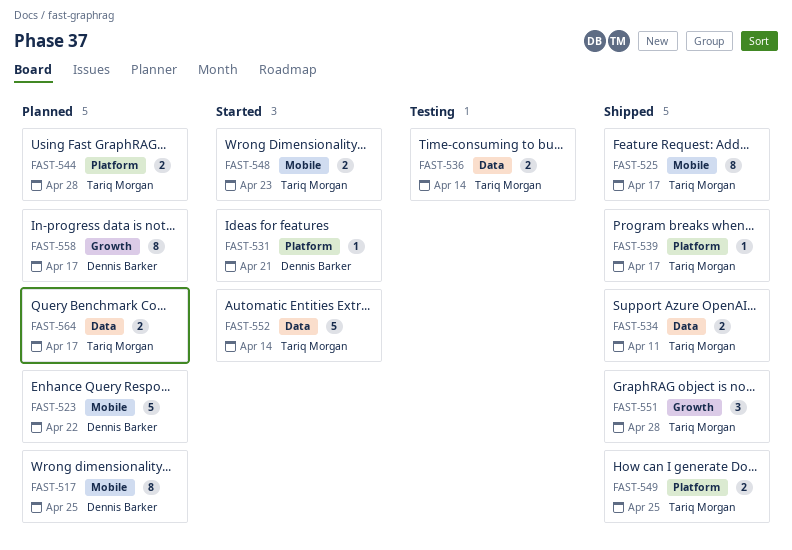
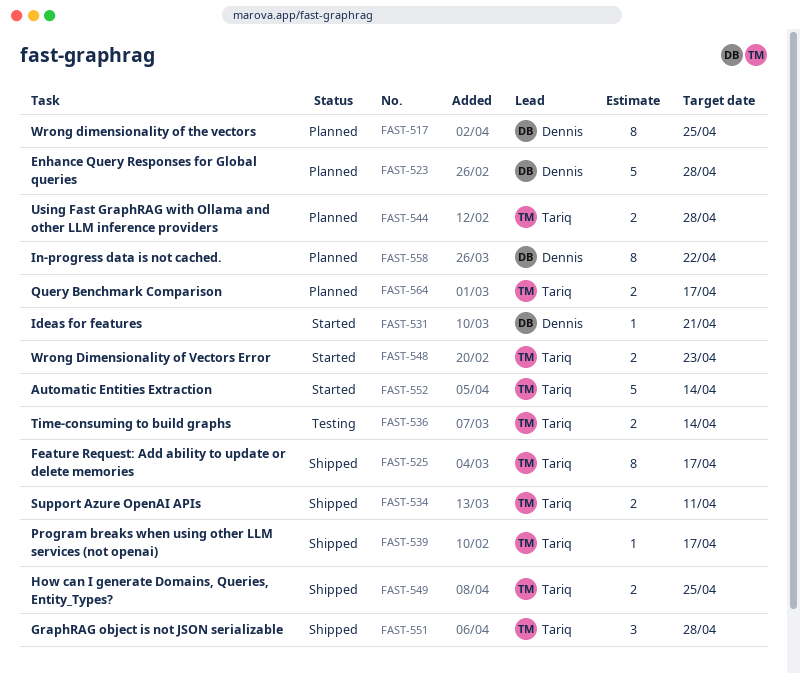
FAST-523, due: Apr 22 -> Apr 28
FAST-558, due: Apr 17 -> Apr 22

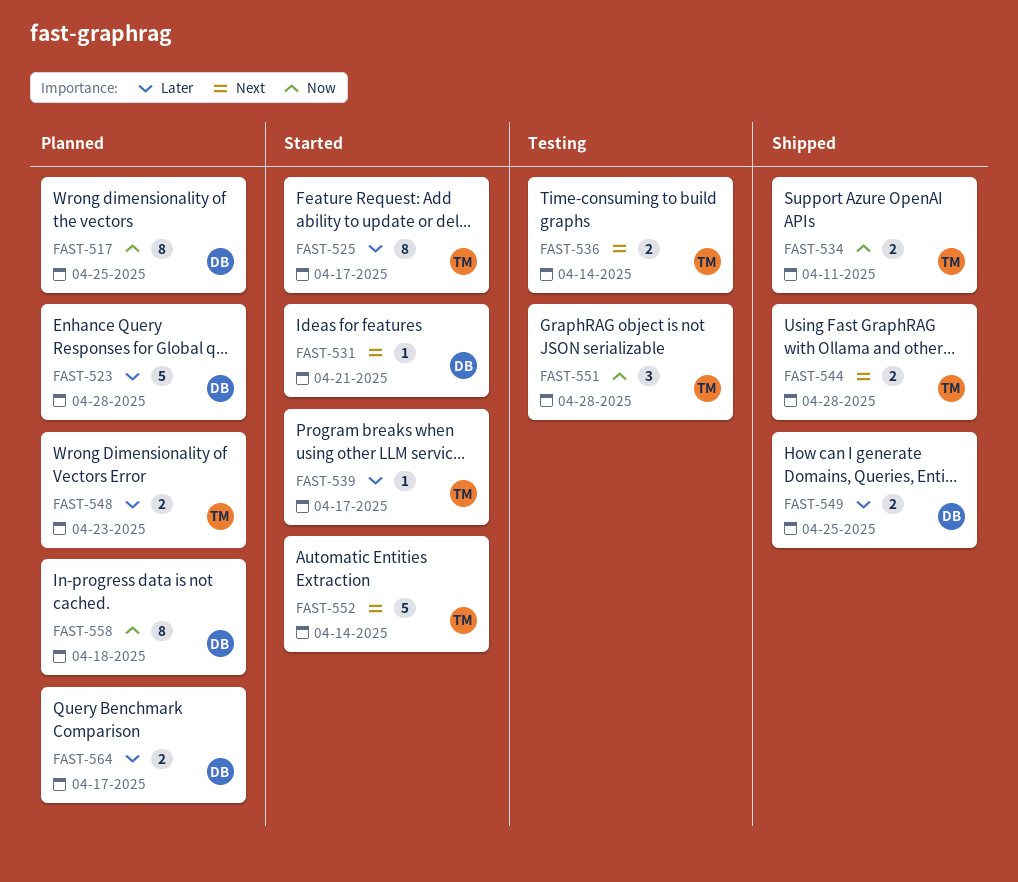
FAST-525, status: Shipped -> Started
FAST-539, status: Shipped -> Started
FAST-544, status: Planned -> Shipped
FAST-548, status: Started -> Planned
FAST-549, owner: Tariq -> Dennis
FAST-551, status: Shipped -> Testing
FAST-558, due: Apr 22 -> Apr 18
FAST-564, owner: Tariq -> Dennis

